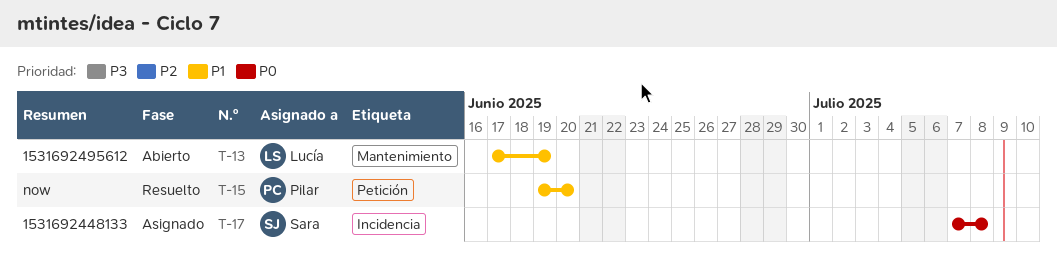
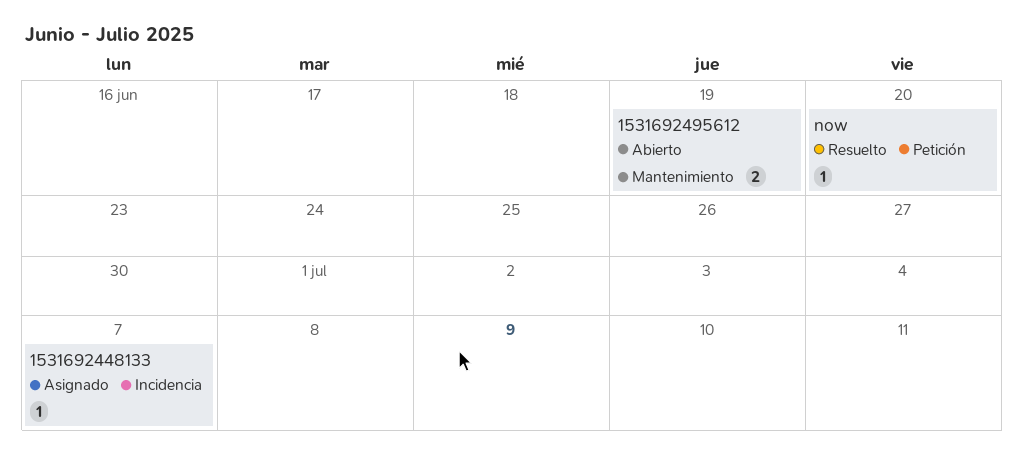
1531692448133, due: Jul 8 -> Jul 7

